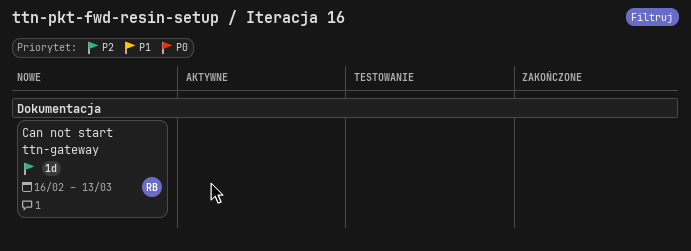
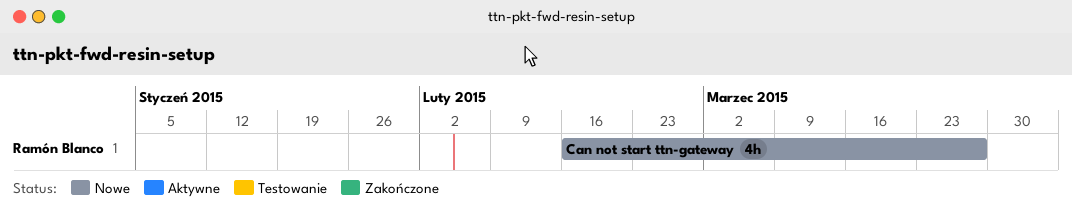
Can not start ttn-gateway, estimate: 1d -> 4h
Can not start ttn-gateway, due: Mar 13 -> Mar 27

